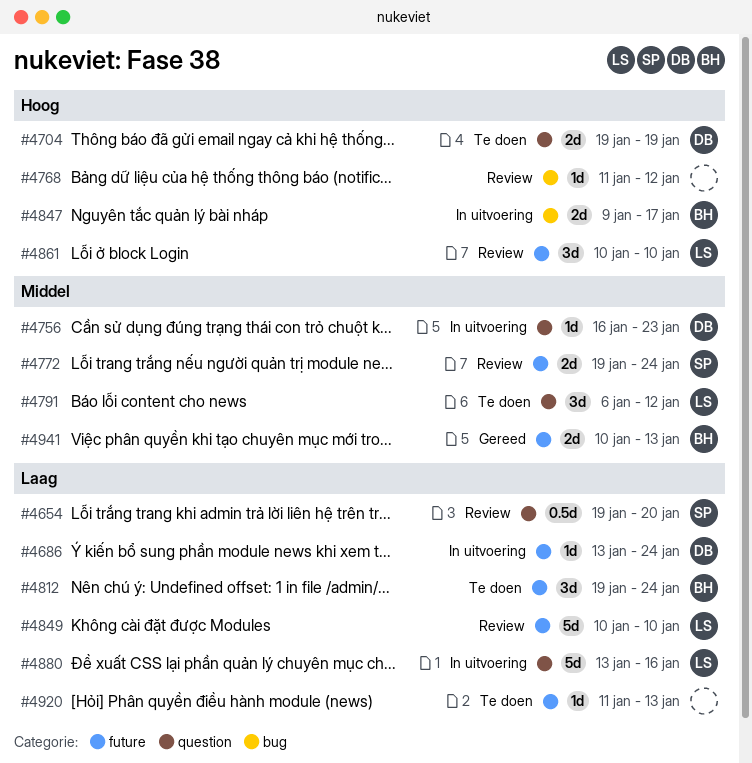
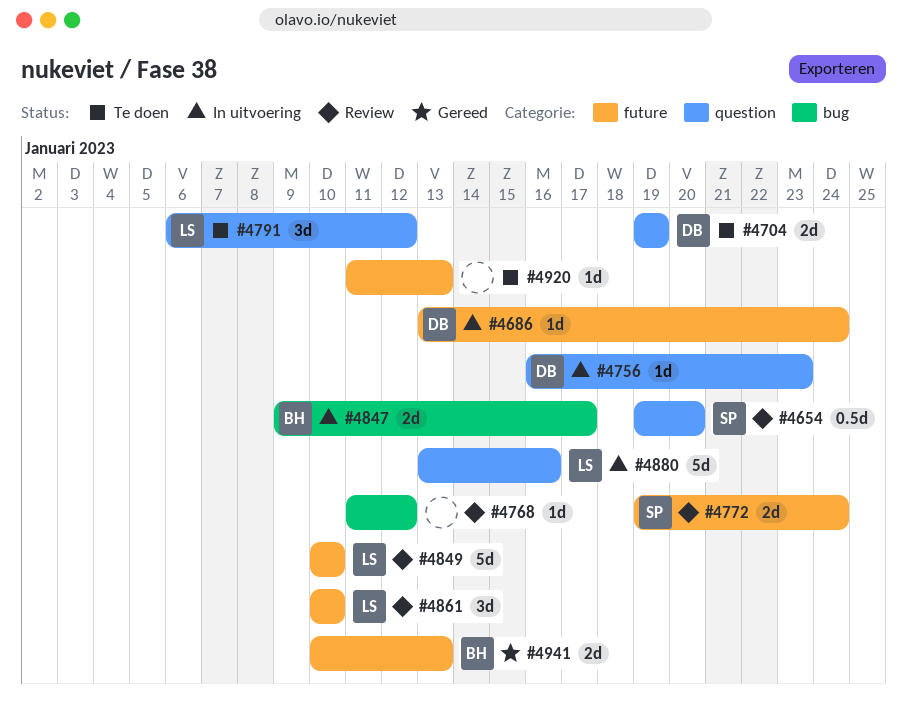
#4812: present -> none

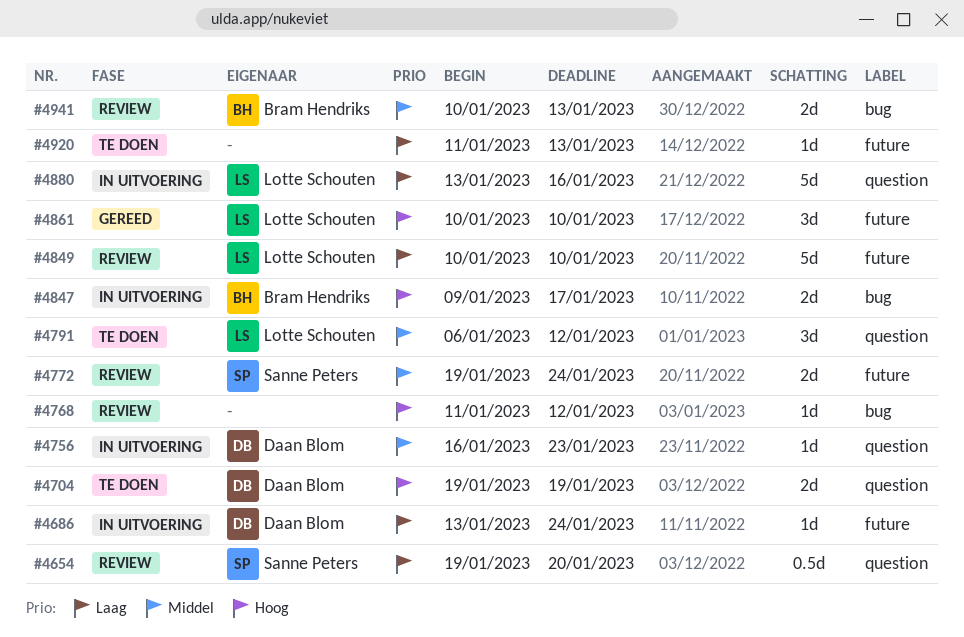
#4861, status: Review -> Gereed
#4941, status: Gereed -> Review
#4941, label: future -> bug

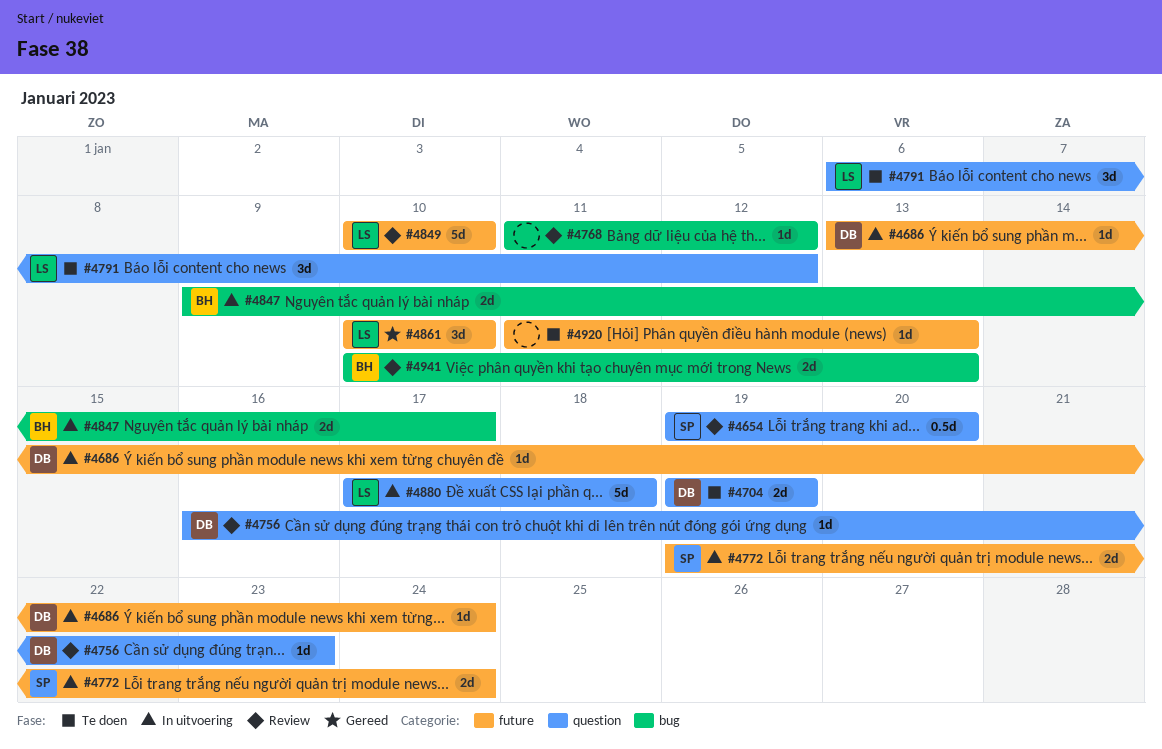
#4756, status: In uitvoering -> Review
#4772, status: Review -> In uitvoering
#4880, start: Jan 13 -> Jan 17
#4880, due: Jan 16 -> Jan 18

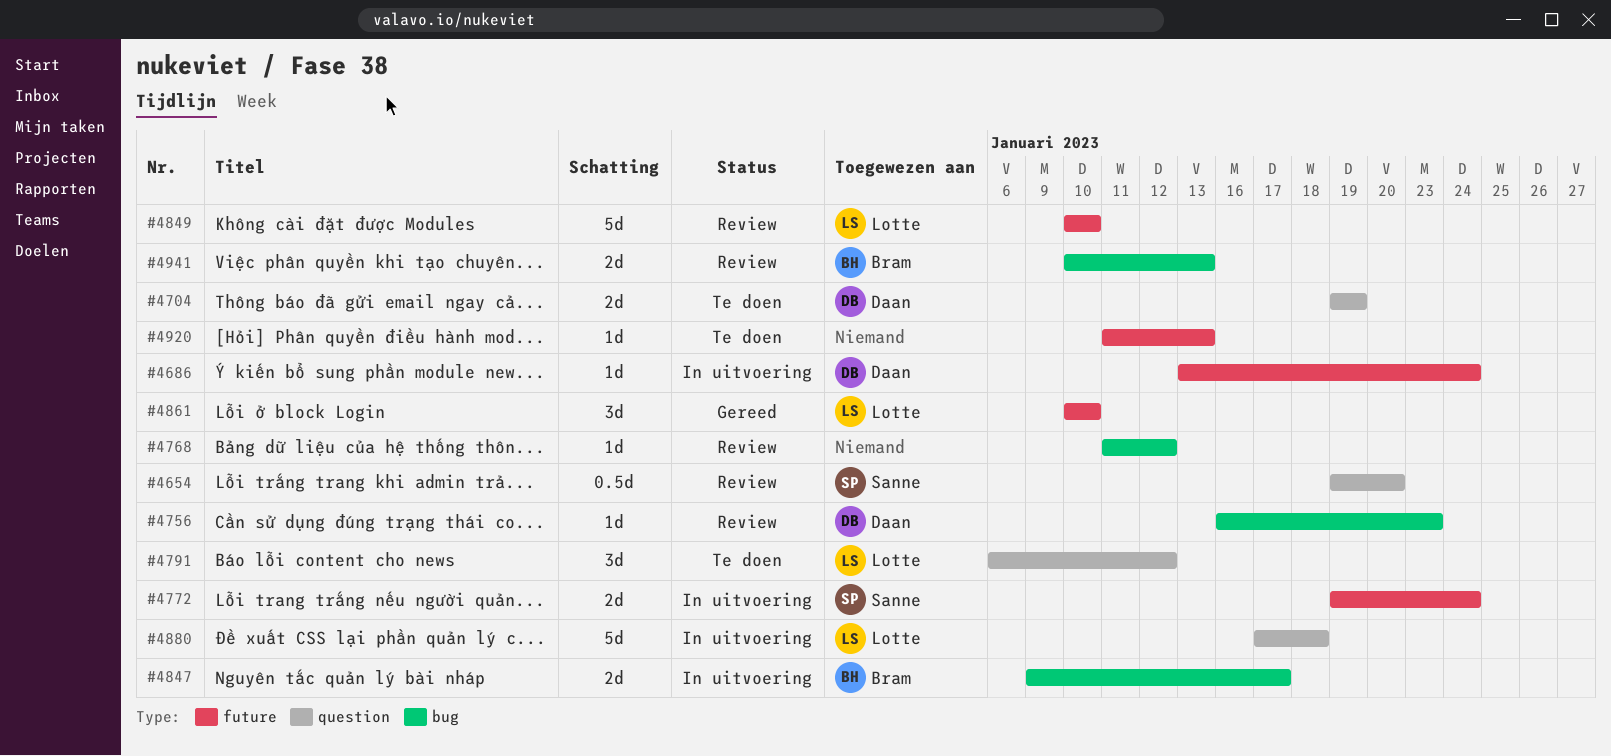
#4756, label: question -> bug

